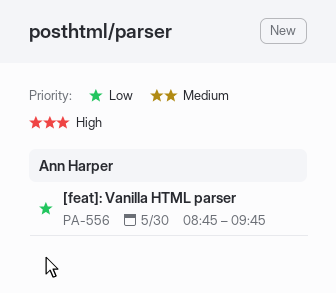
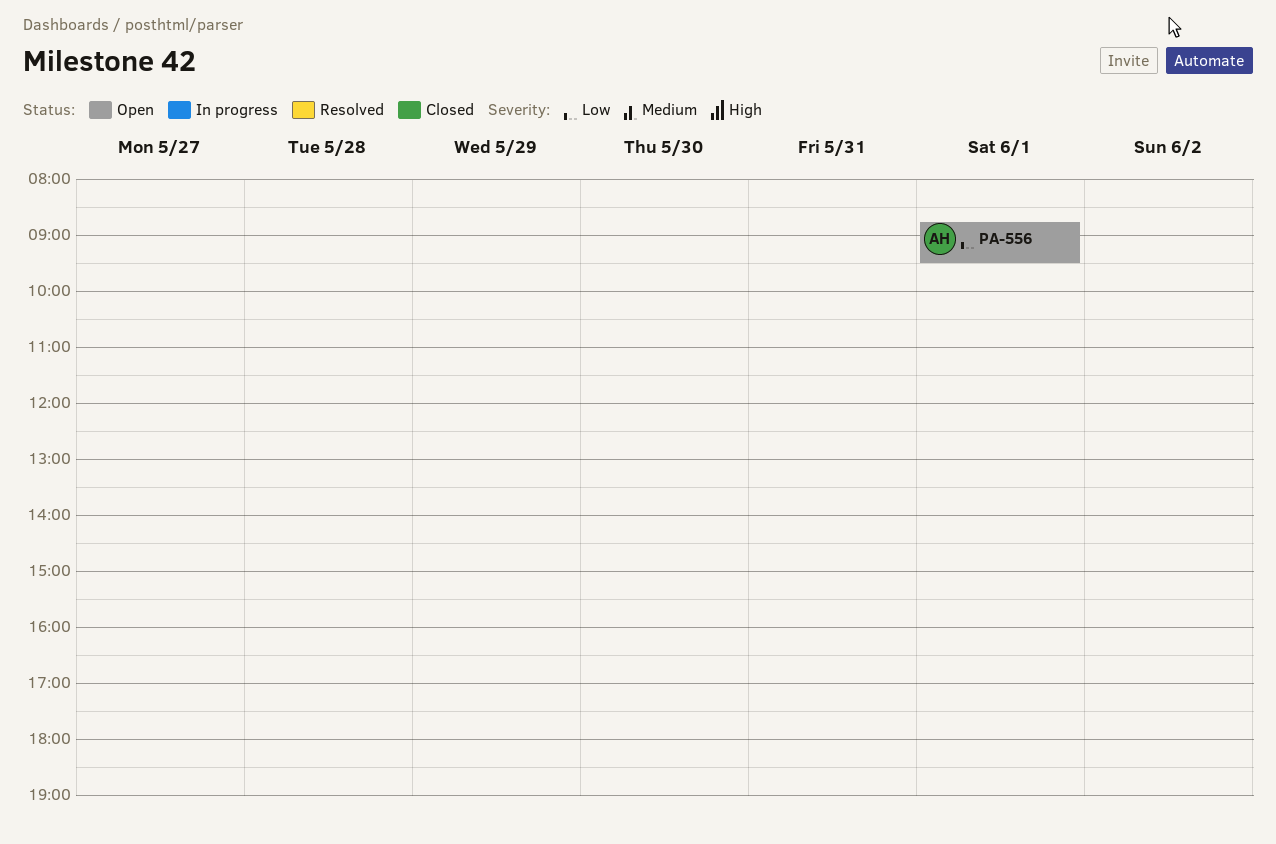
PA-556, day: May 30 -> Jun 1
PA-556, ends: 09:45 -> 09:30

